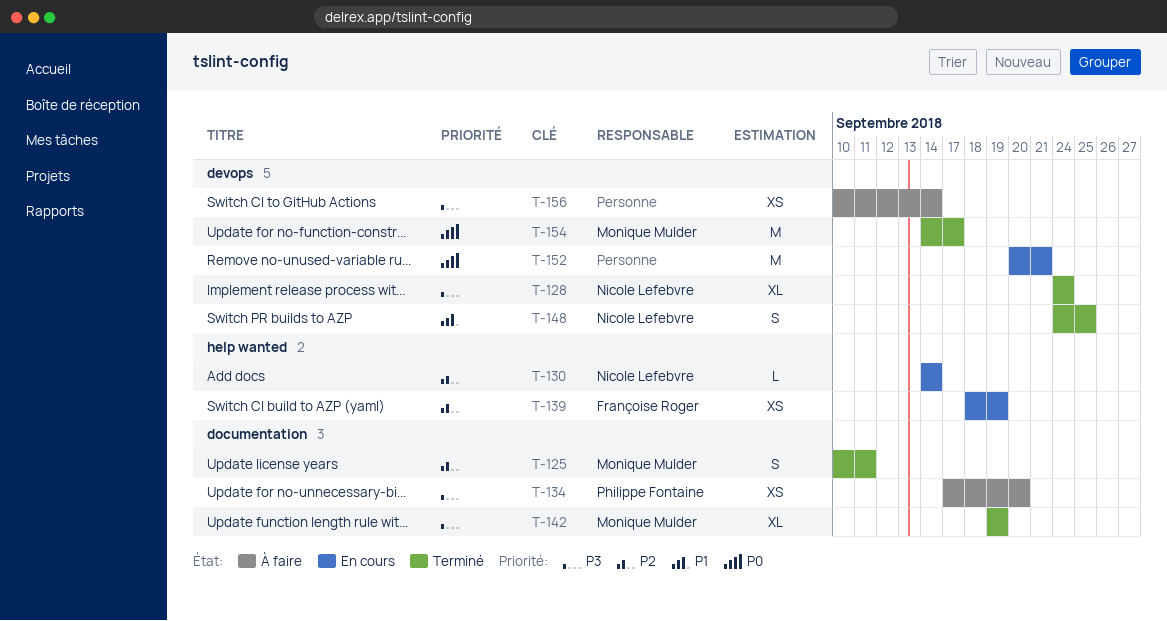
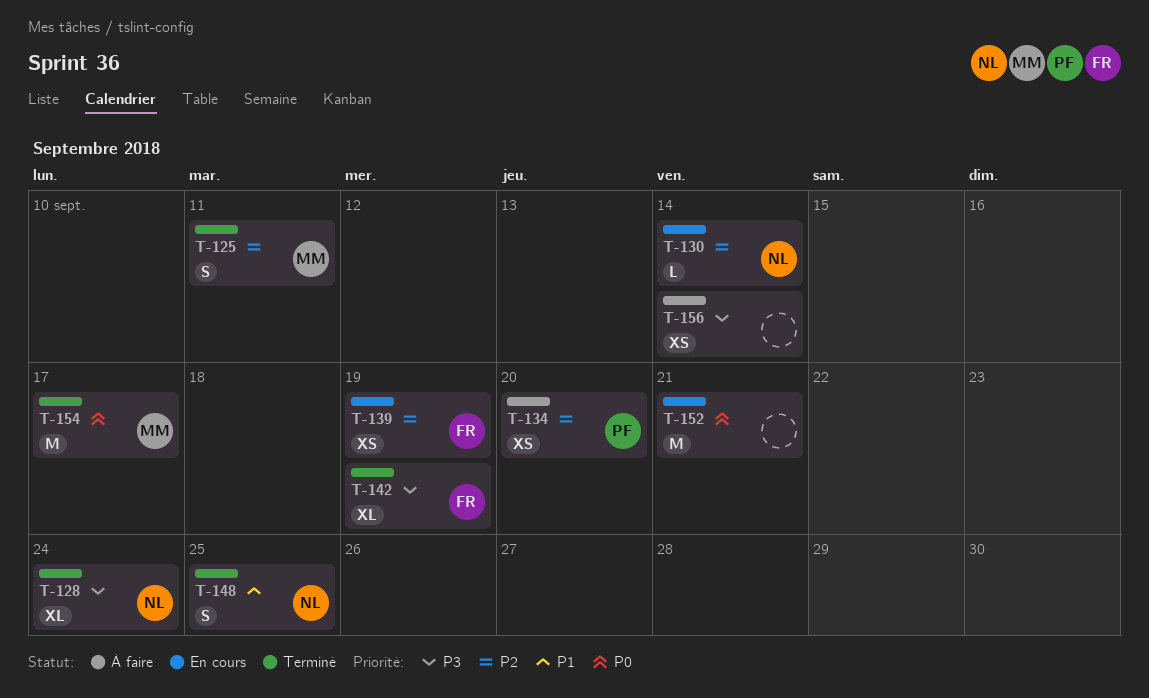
T-134, priority: P3 -> P2
T-142, owner: Monique Mulder -> Françoise Roger

